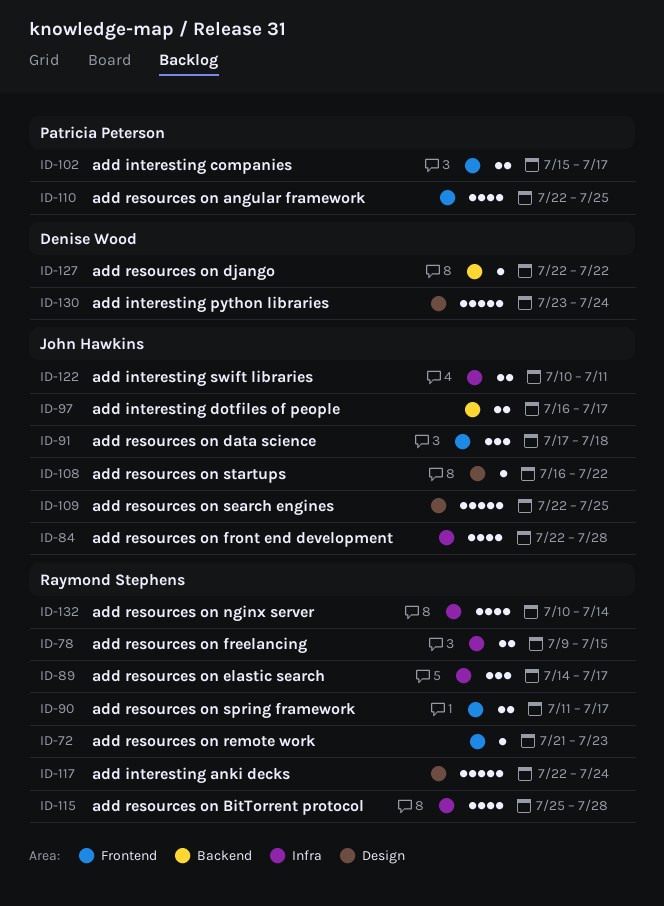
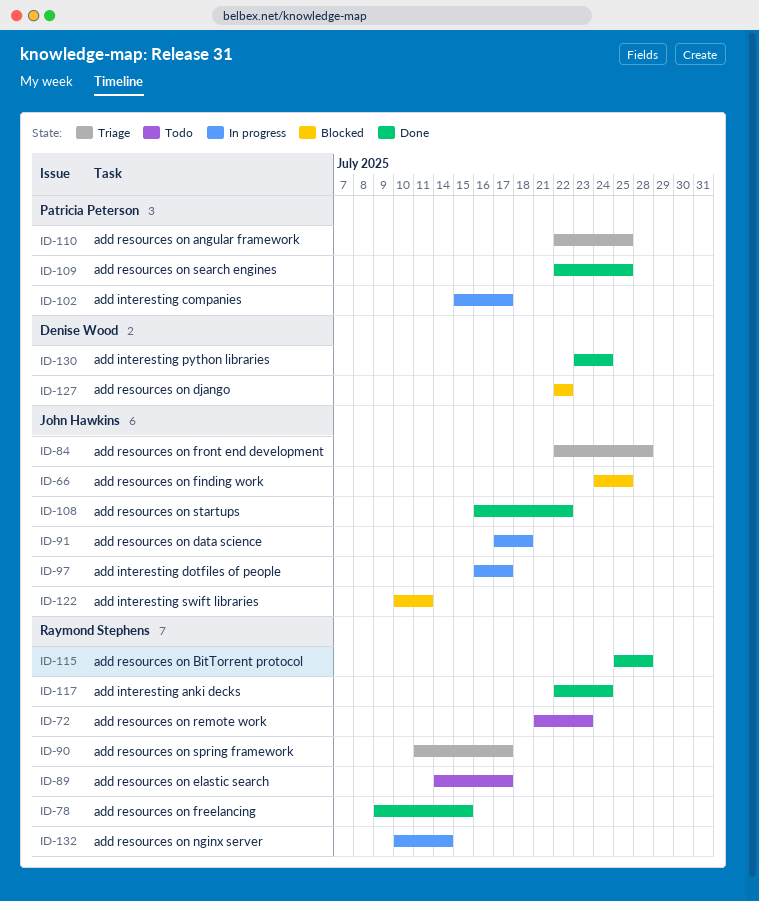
ID-66: none -> present
ID-109, owner: John Hawkins -> Patricia Peterson

